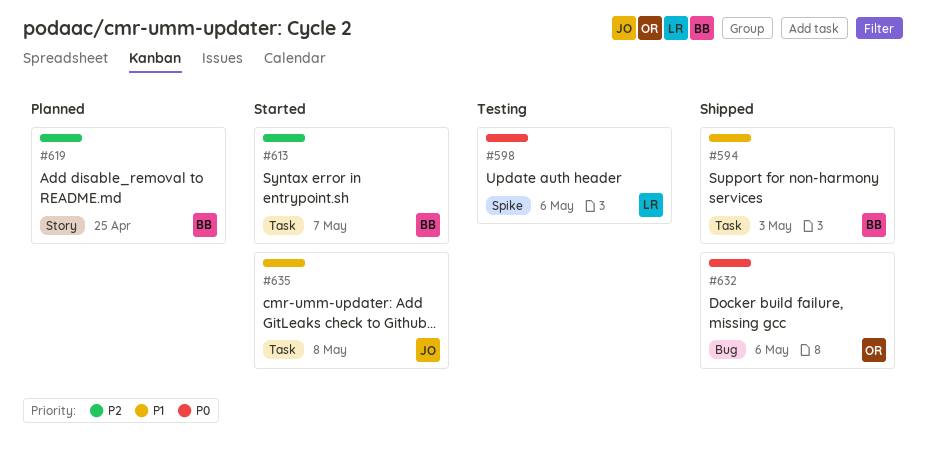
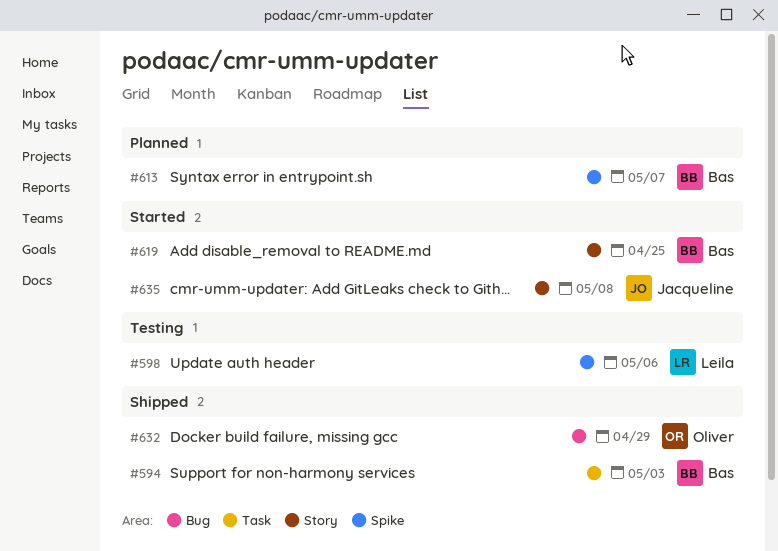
#613, status: Started -> Planned
#613, label: Task -> Spike
#619, status: Planned -> Started
#632, due: May 6 -> Apr 29
#635, label: Task -> Story

